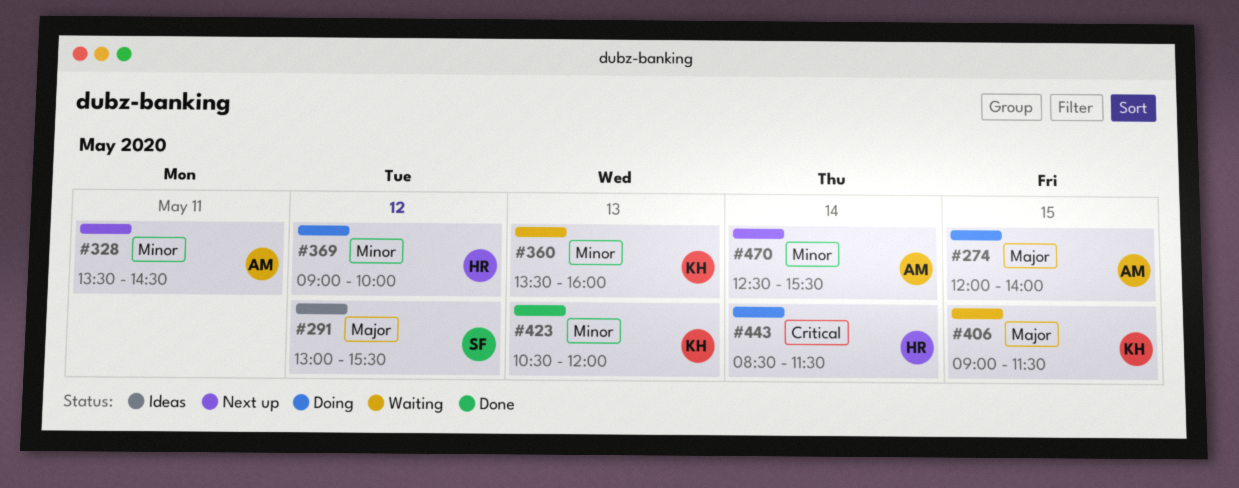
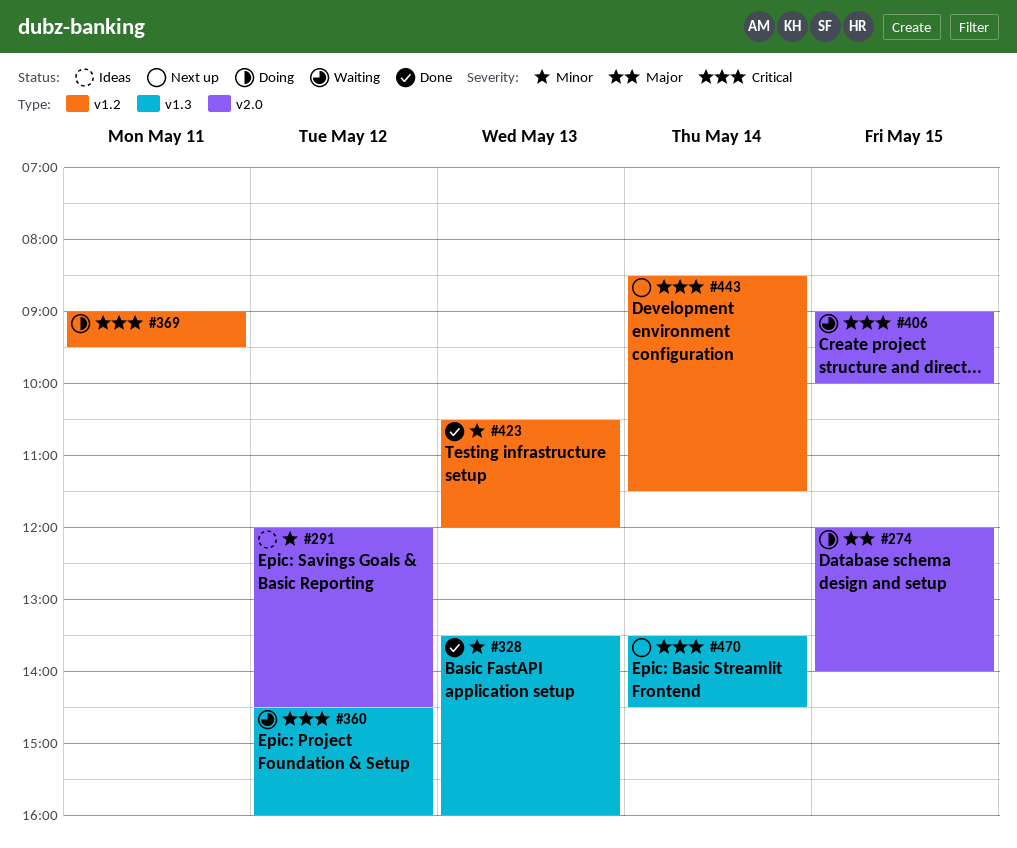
#291, priority: Major -> Minor
#291, begins: 13:00 -> 12:00
#291, ends: 15:30 -> 14:30
#328, status: Next up -> Done
#328, day: May 11 -> May 13
#328, ends: 14:30 -> 16:00
#360, priority: Minor -> Critical
#360, day: May 13 -> May 12
#360, begins: 13:30 -> 14:30
#369, priority: Minor -> Critical
#369, day: May 12 -> May 11
#369, ends: 10:00 -> 09:30
#406, priority: Major -> Critical
#406, ends: 11:30 -> 10:00
#443, status: Doing -> Next up
#470, priority: Minor -> Critical
#470, begins: 12:30 -> 13:30
#470, ends: 15:30 -> 14:30

